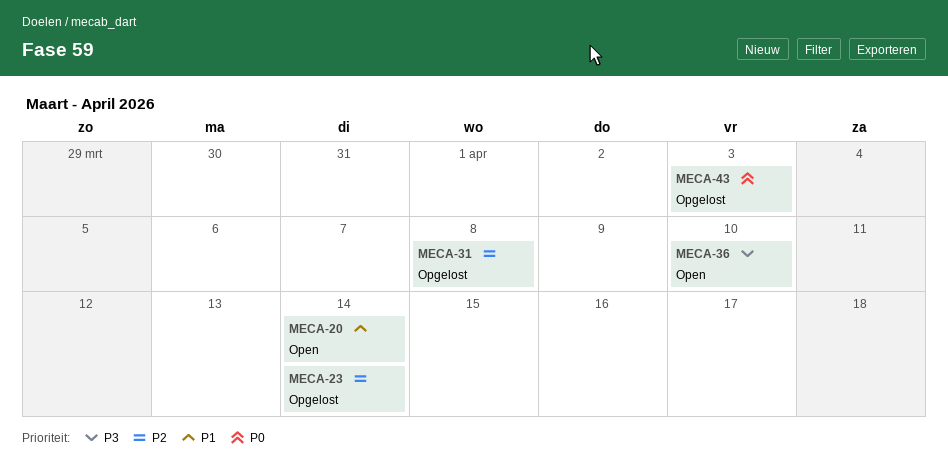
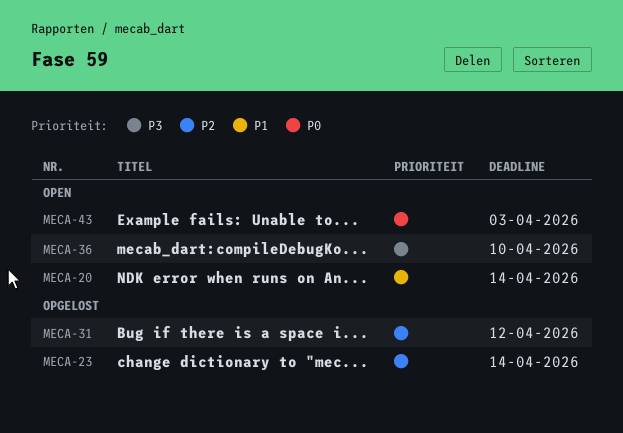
MECA-31, due: Apr 8 -> Apr 12
MECA-43, status: Opgelost -> Open

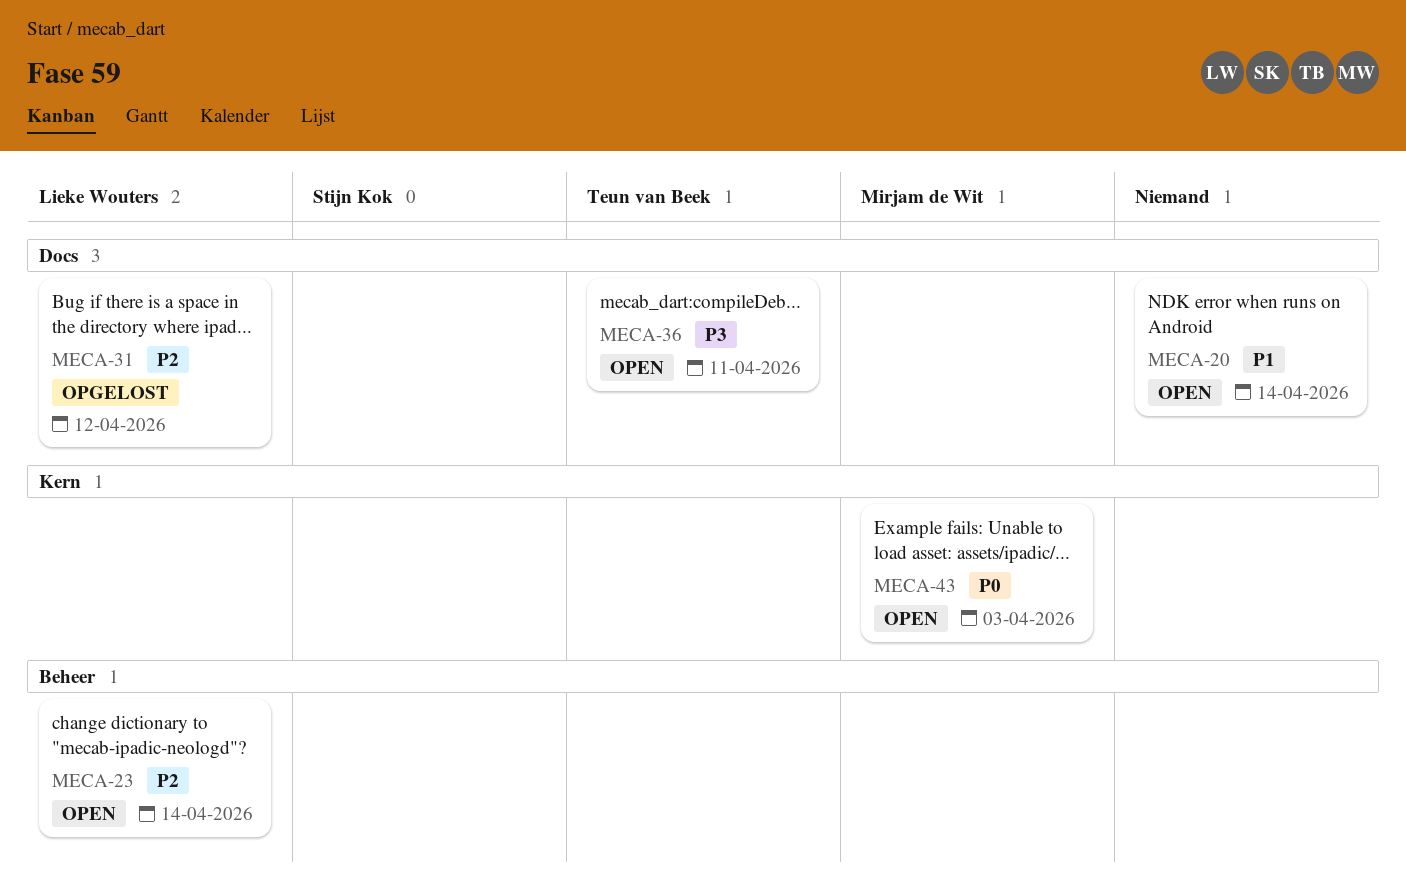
MECA-23, status: Opgelost -> Open
MECA-36, due: Apr 10 -> Apr 11

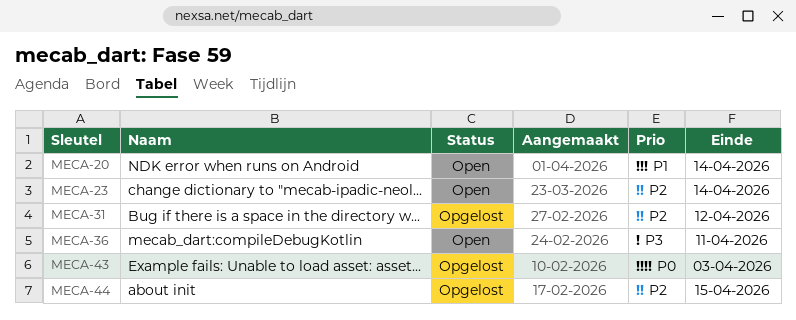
MECA-43, status: Open -> Opgelost
MECA-44: none -> present

